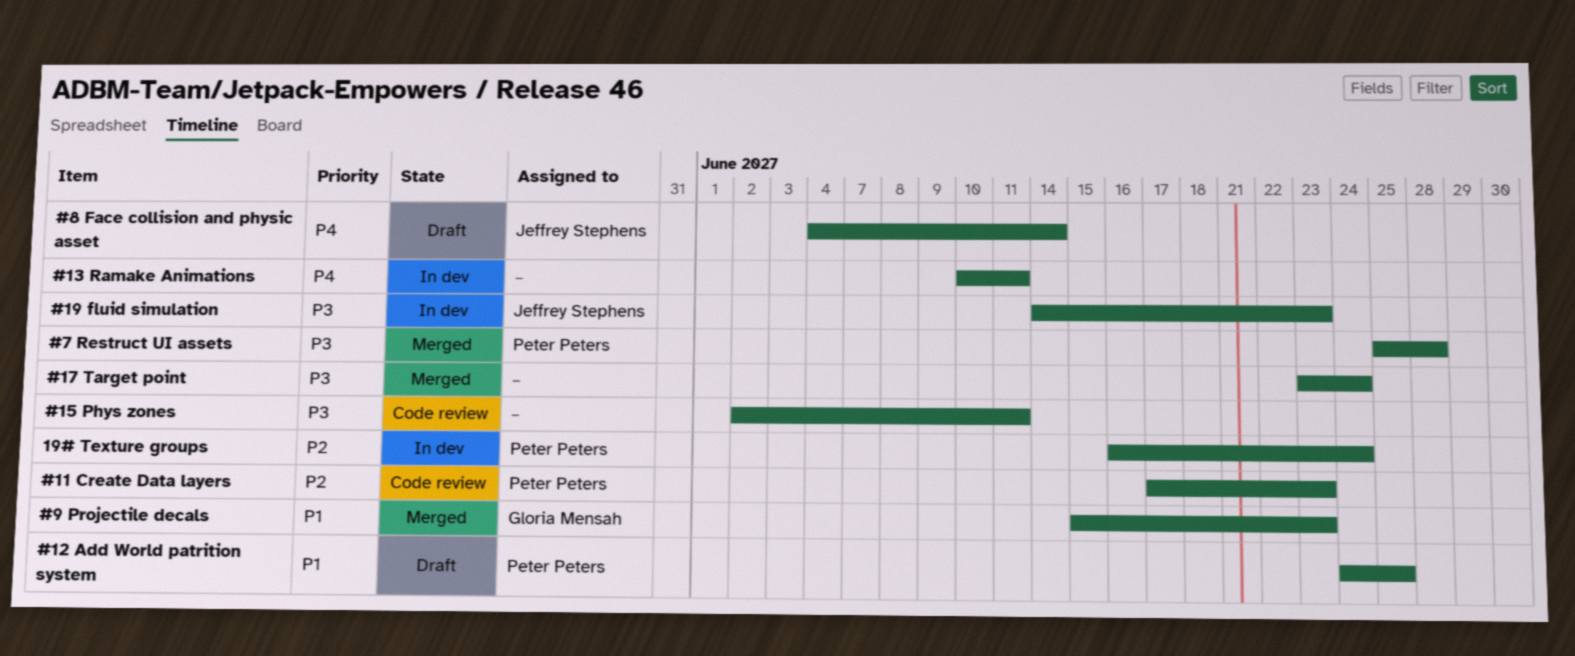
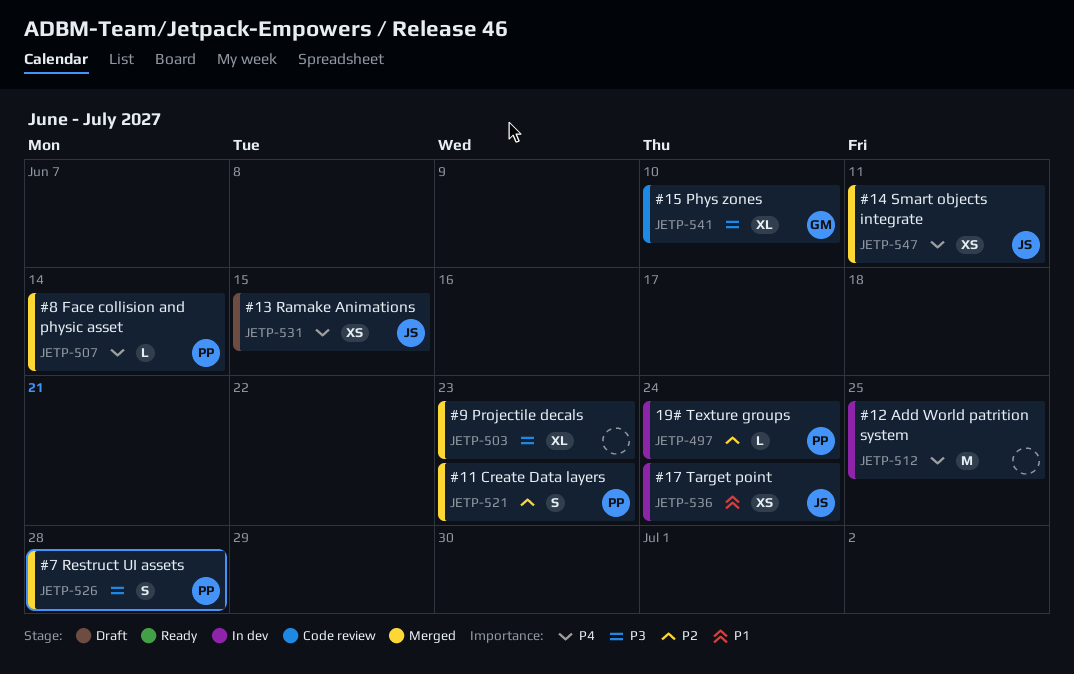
#11 Create Data layers, status: Code review -> Merged
#12 Add World patrition system, status: Draft -> In dev
#12 Add World patrition system, owner: Peter Peters -> none
#12 Add World patrition system, priority: P1 -> P4
#13 Ramake Animations, status: In dev -> Draft
#13 Ramake Animations, owner: none -> Jeffrey Stephens
#13 Ramake Animations, due: Jun 11 -> Jun 15
#14 Smart objects integrate: none -> present
#15 Phys zones, owner: none -> Gloria Mensah
#15 Phys zones, due: Jun 11 -> Jun 10
#17 Target point, status: Merged -> In dev
#17 Target point, owner: none -> Jeffrey Stephens
#17 Target point, priority: P3 -> P1
#19 fluid simulation: present -> none
#8 Face collision and physic asset, status: Draft -> Merged
#8 Face collision and physic asset, owner: Jeffrey Stephens -> Peter Peters
#9 Projectile decals, owner: Gloria Mensah -> none
#9 Projectile decals, priority: P1 -> P3

